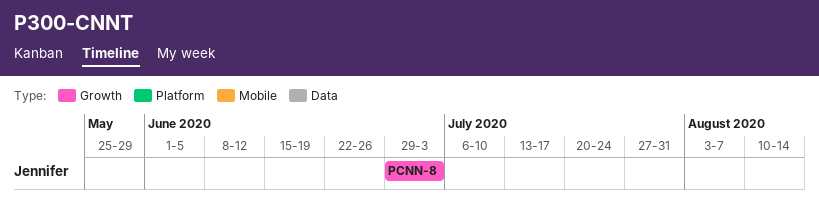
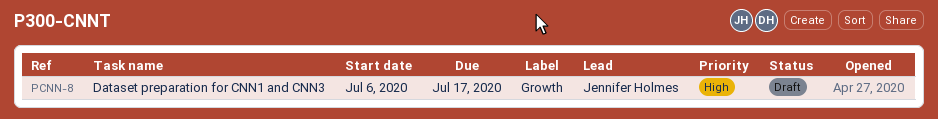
PCNN-8, start: Jun 29 -> Jul 6
PCNN-8, due: Jul 3 -> Jul 17

